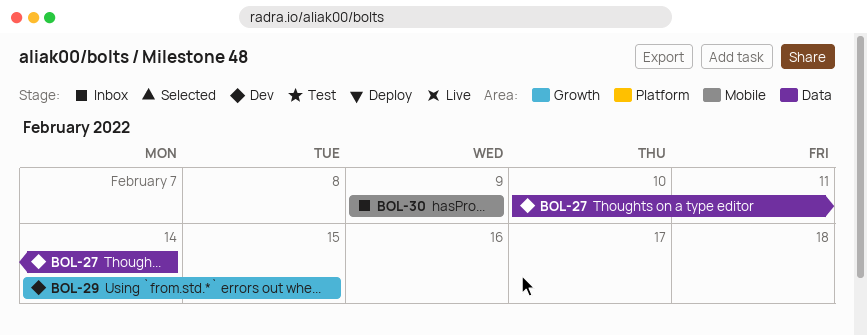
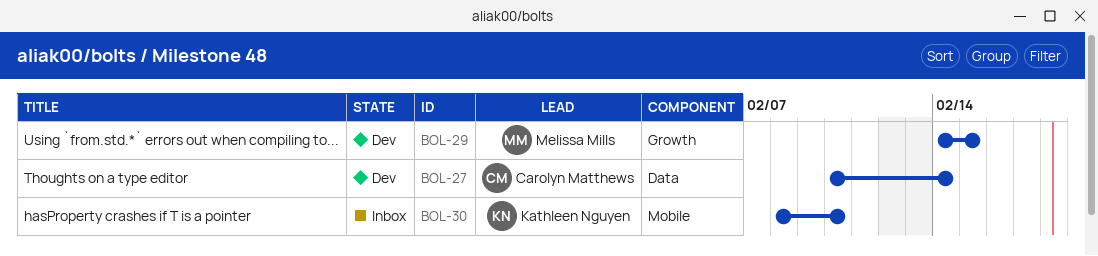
BOL-30, start: Feb 9 -> Feb 8
BOL-30, due: Feb 9 -> Feb 10

